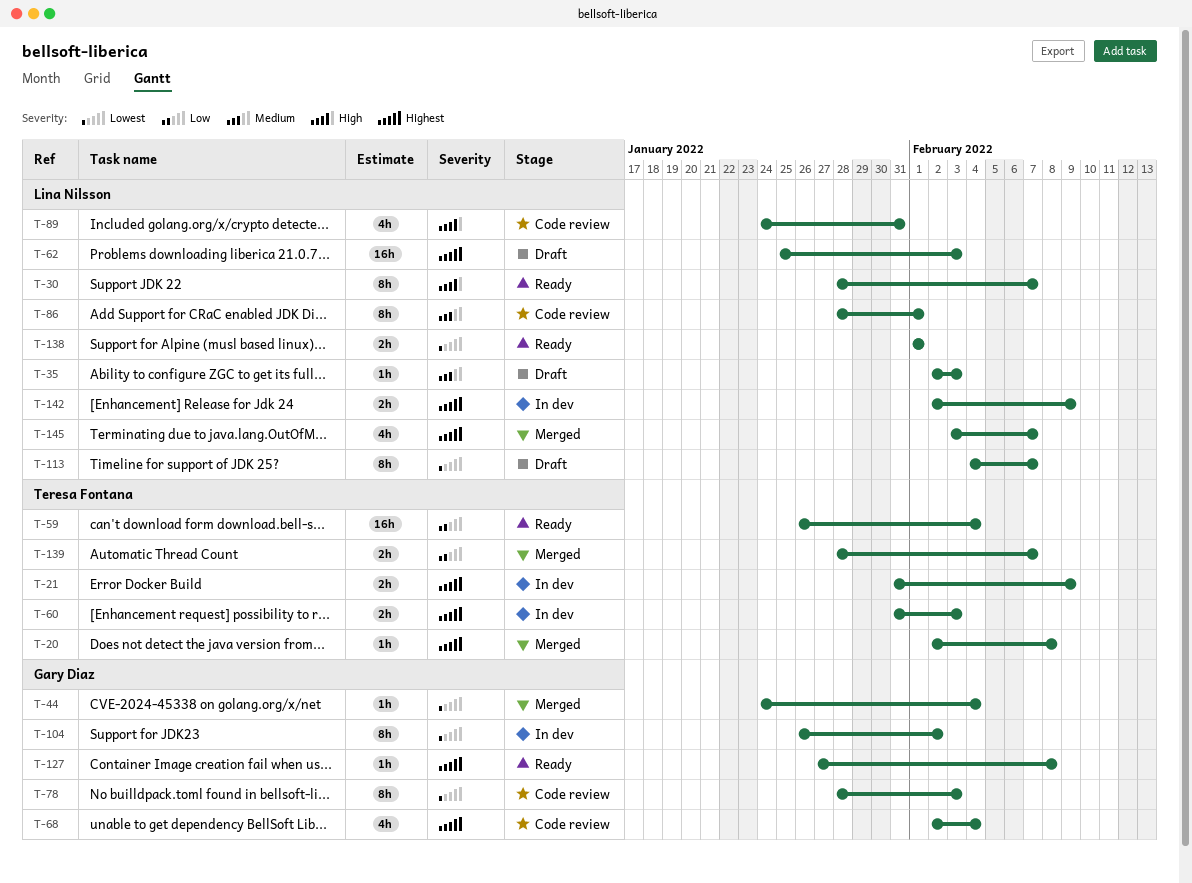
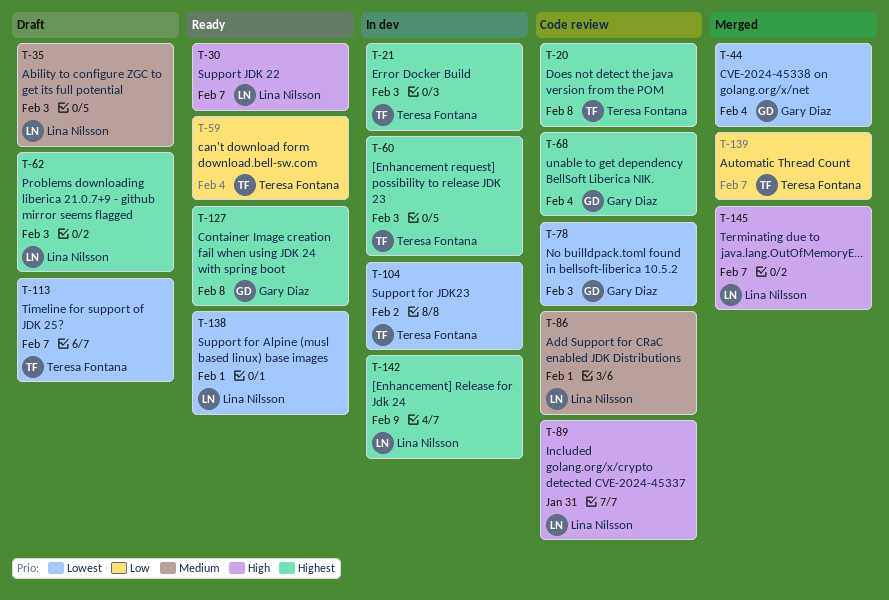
T-20, status: Merged -> Code review
T-21, due: Feb 9 -> Feb 3
T-104, owner: Gary Diaz -> Teresa Fontana
T-113, owner: Lina Nilsson -> Teresa Fontana
T-145, priority: Highest -> High

